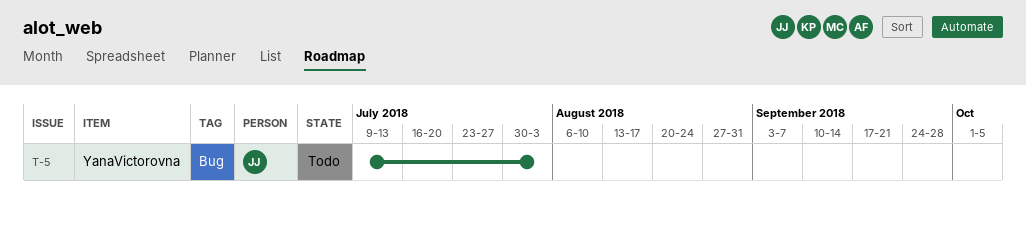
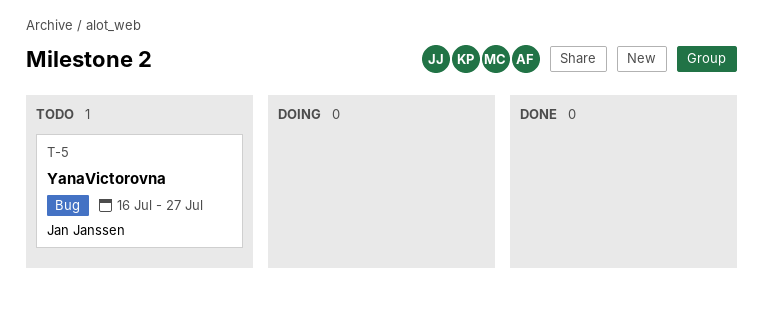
T-5, start: Jul 9 -> Jul 16
T-5, due: Aug 3 -> Jul 27

